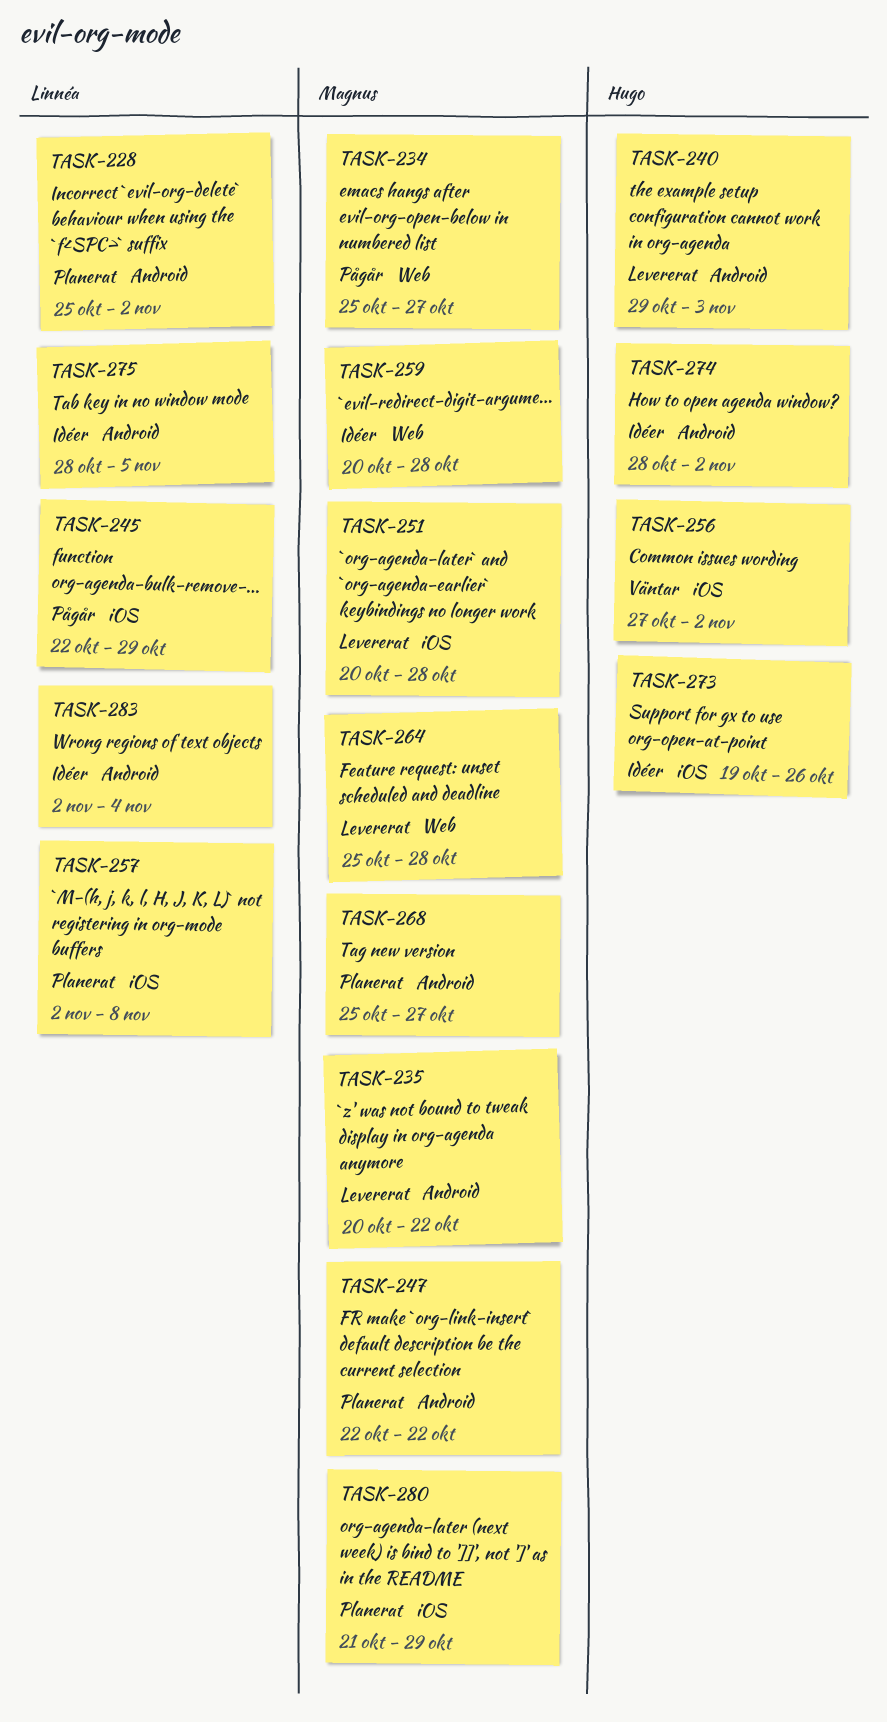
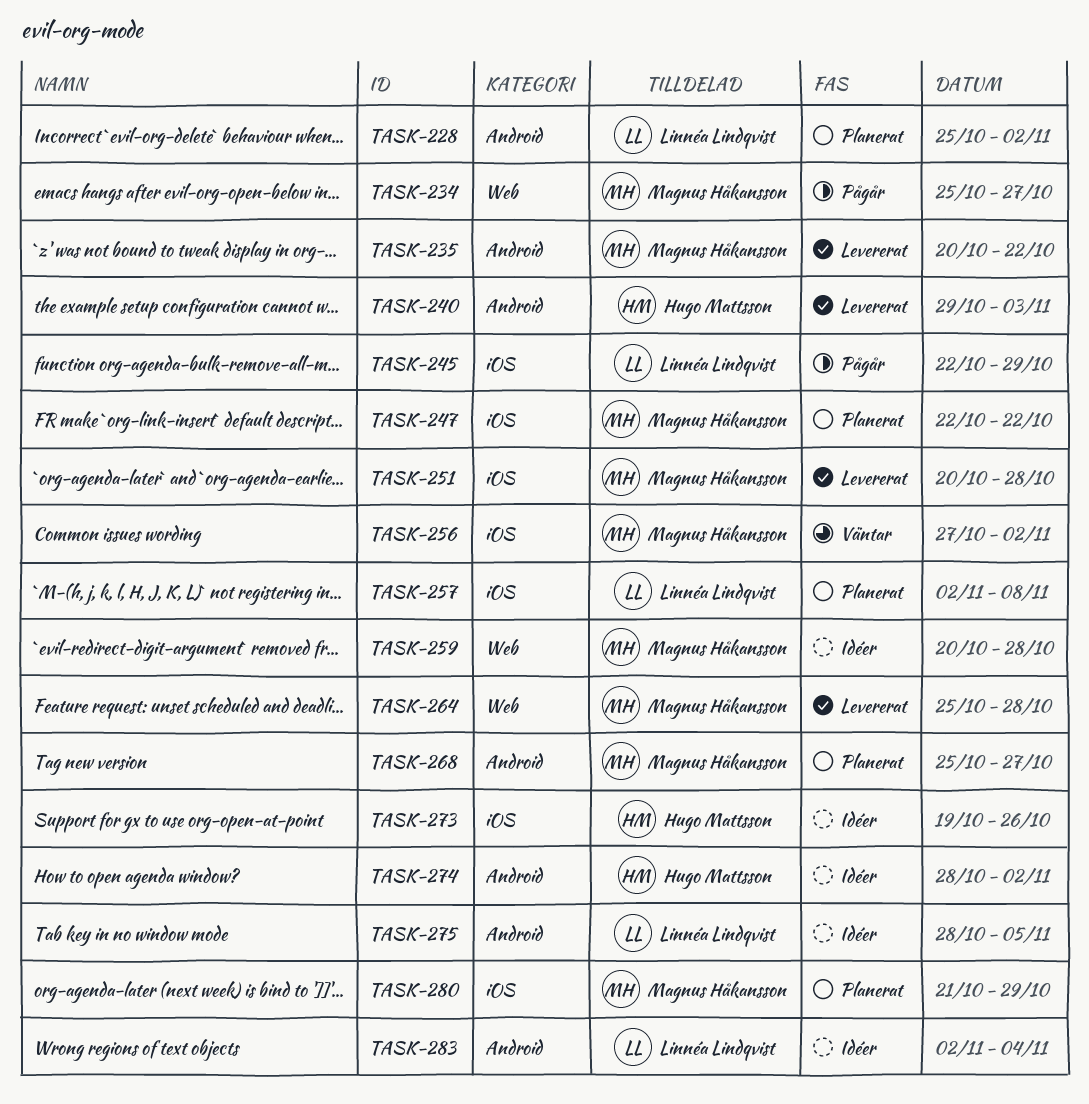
TASK-247, label: Android -> iOS
TASK-256, owner: Hugo Mattsson -> Magnus Håkansson

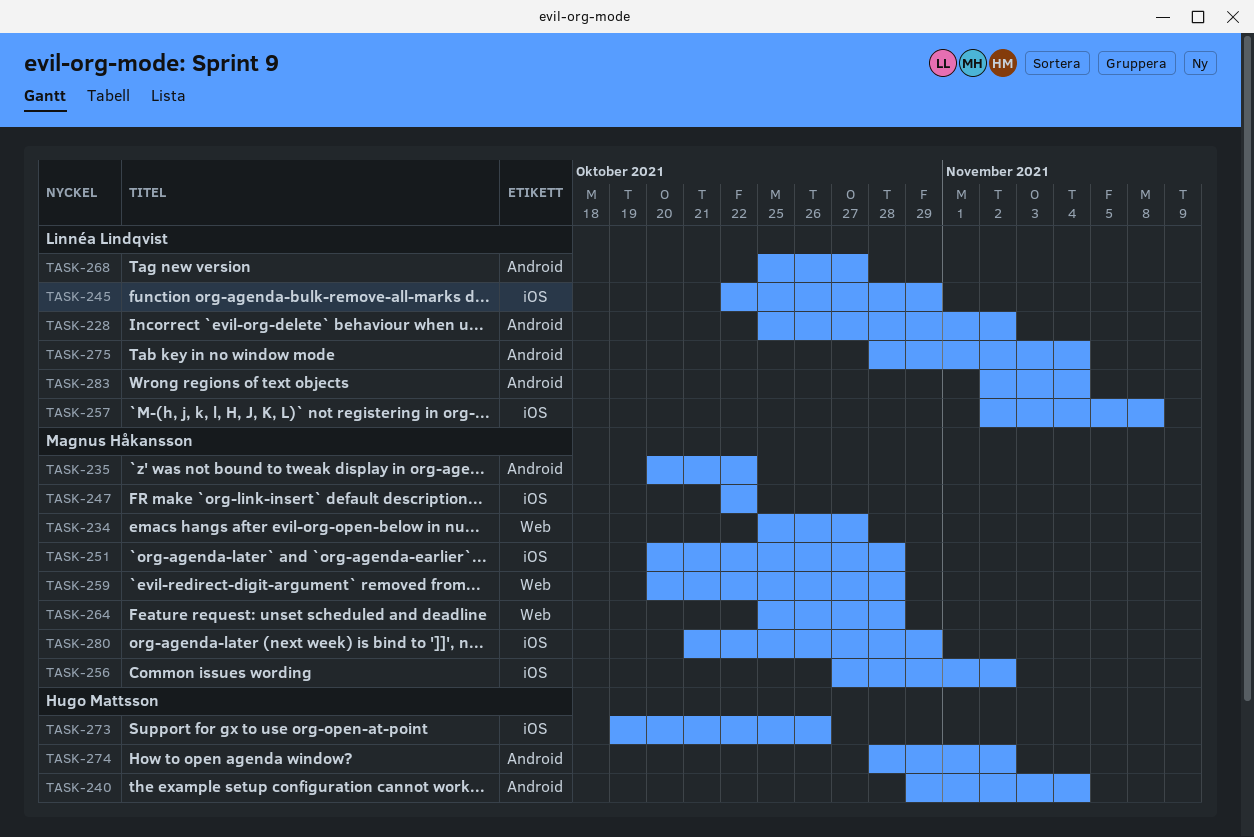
TASK-240, due: Nov 3 -> Nov 4
TASK-268, owner: Magnus Håkansson -> Linnéa Lindqvist
TASK-275, due: Nov 5 -> Nov 4

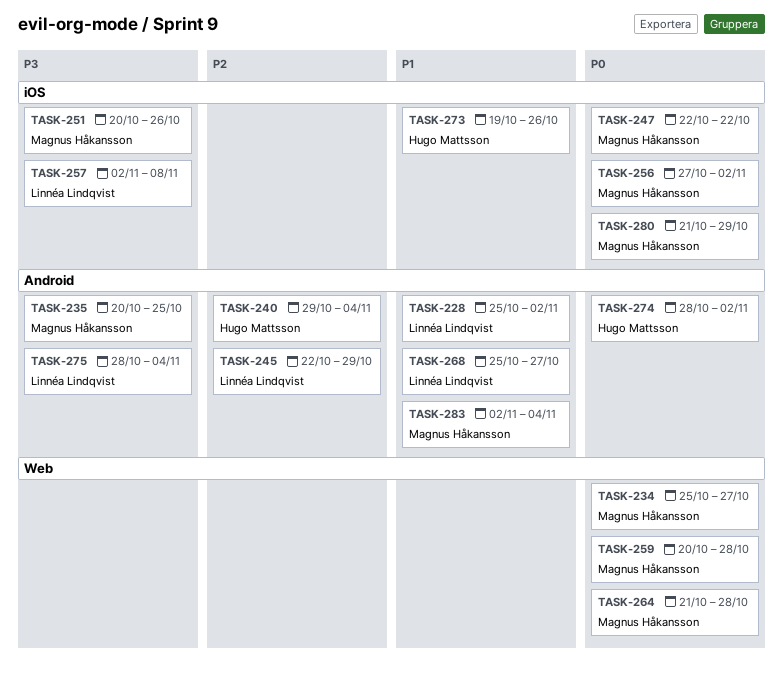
TASK-235, due: Oct 22 -> Oct 25
TASK-245, label: iOS -> Android
TASK-251, due: Oct 28 -> Oct 26
TASK-264, start: Oct 25 -> Oct 21
TASK-283, owner: Linnéa Lindqvist -> Magnus Håkansson

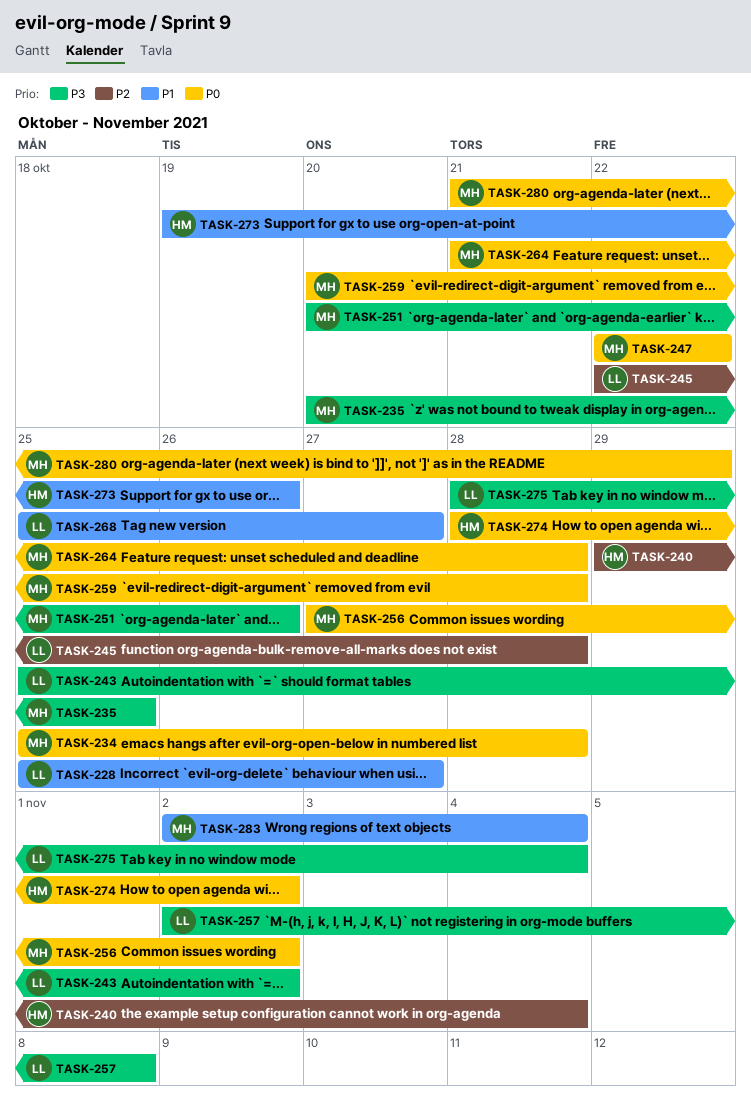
TASK-228, due: Nov 2 -> Oct 27
TASK-234, due: Oct 27 -> Oct 28
TASK-243: none -> present
TASK-245, due: Oct 29 -> Oct 28

